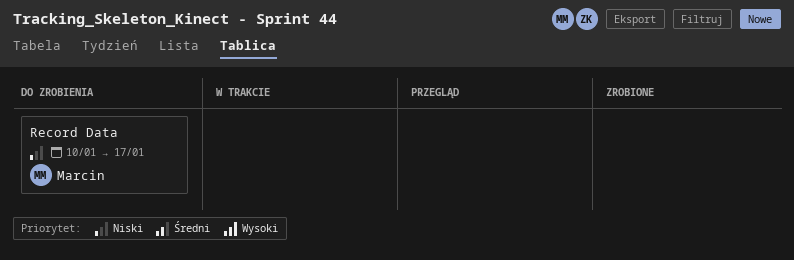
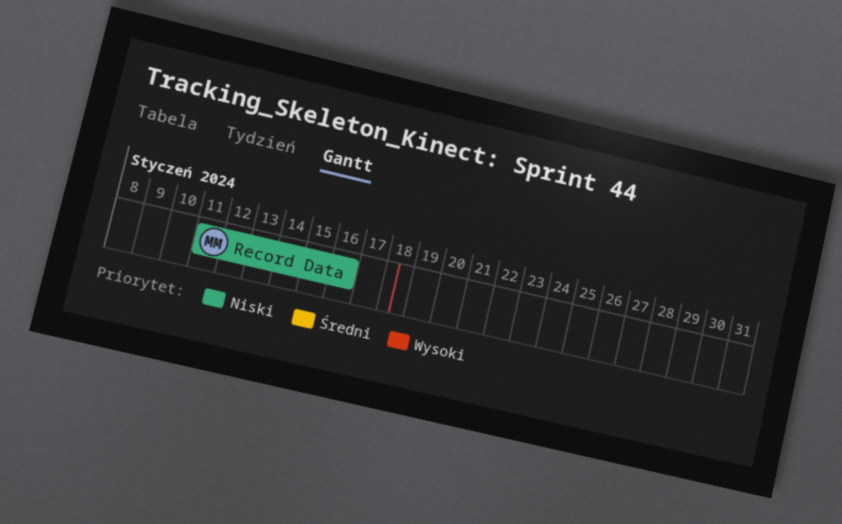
Record Data, start: Jan 10 -> Jan 11
Record Data, due: Jan 17 -> Jan 16

